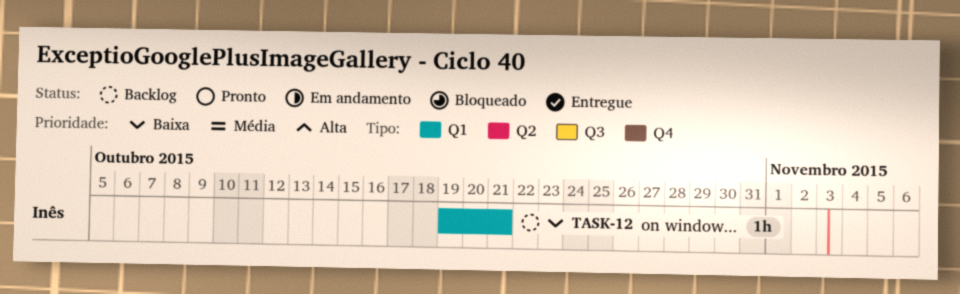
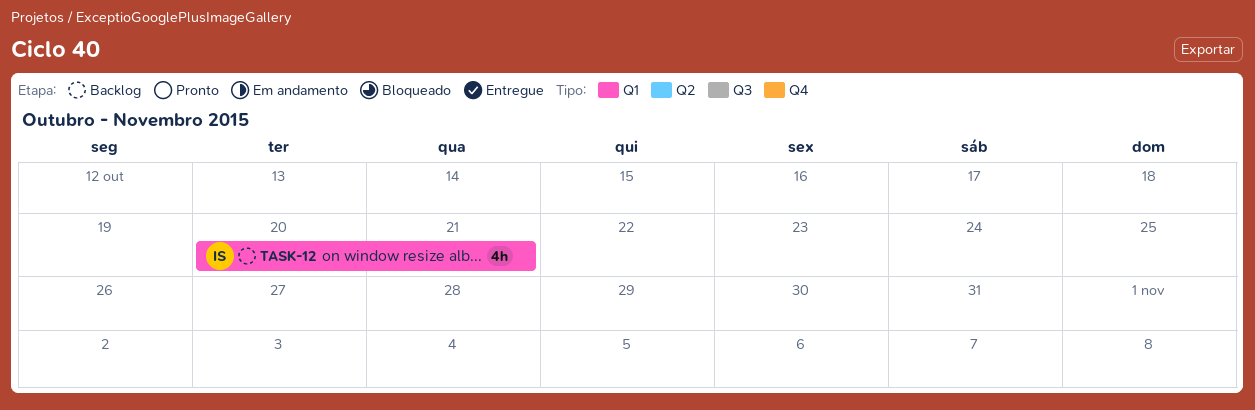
TASK-12, estimate: 1h -> 4h
TASK-12, start: Oct 19 -> Oct 20

